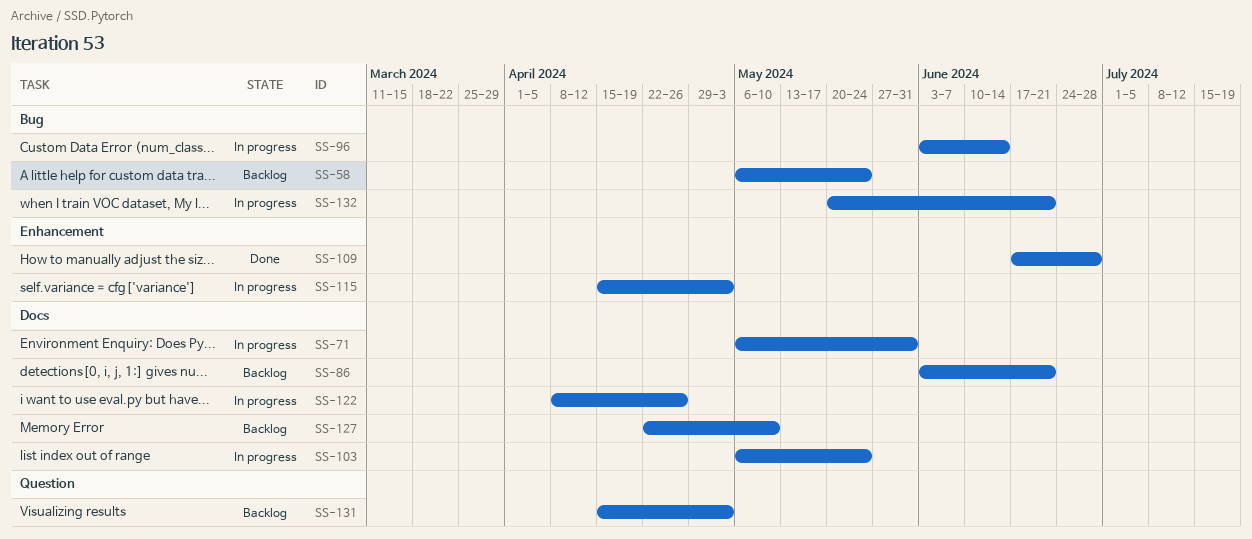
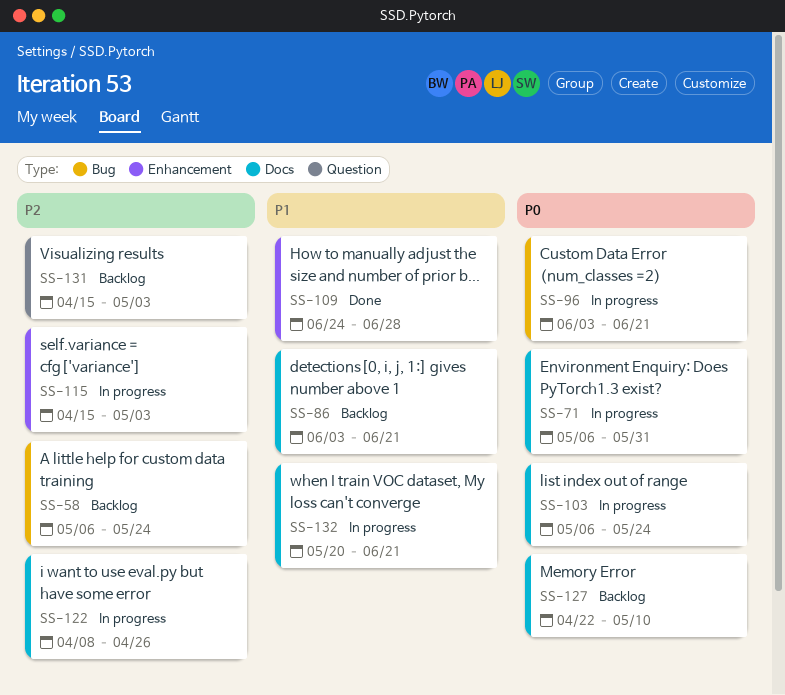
SS-96, due: Jun 14 -> Jun 21
SS-109, start: Jun 17 -> Jun 24
SS-132, label: Bug -> Docs

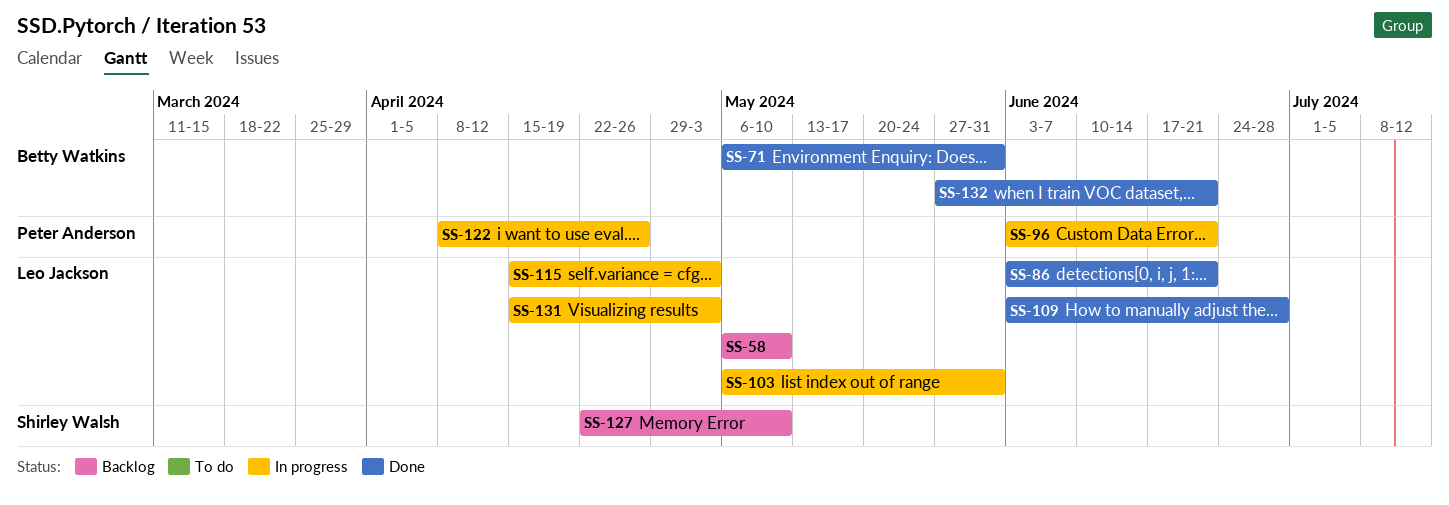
SS-58, due: May 24 -> May 10
SS-71, status: In progress -> Done
SS-86, status: Backlog -> Done
SS-103, due: May 24 -> May 31
SS-109, start: Jun 24 -> Jun 3
SS-131, status: Backlog -> In progress
SS-132, status: In progress -> Done
SS-132, start: May 20 -> May 27

